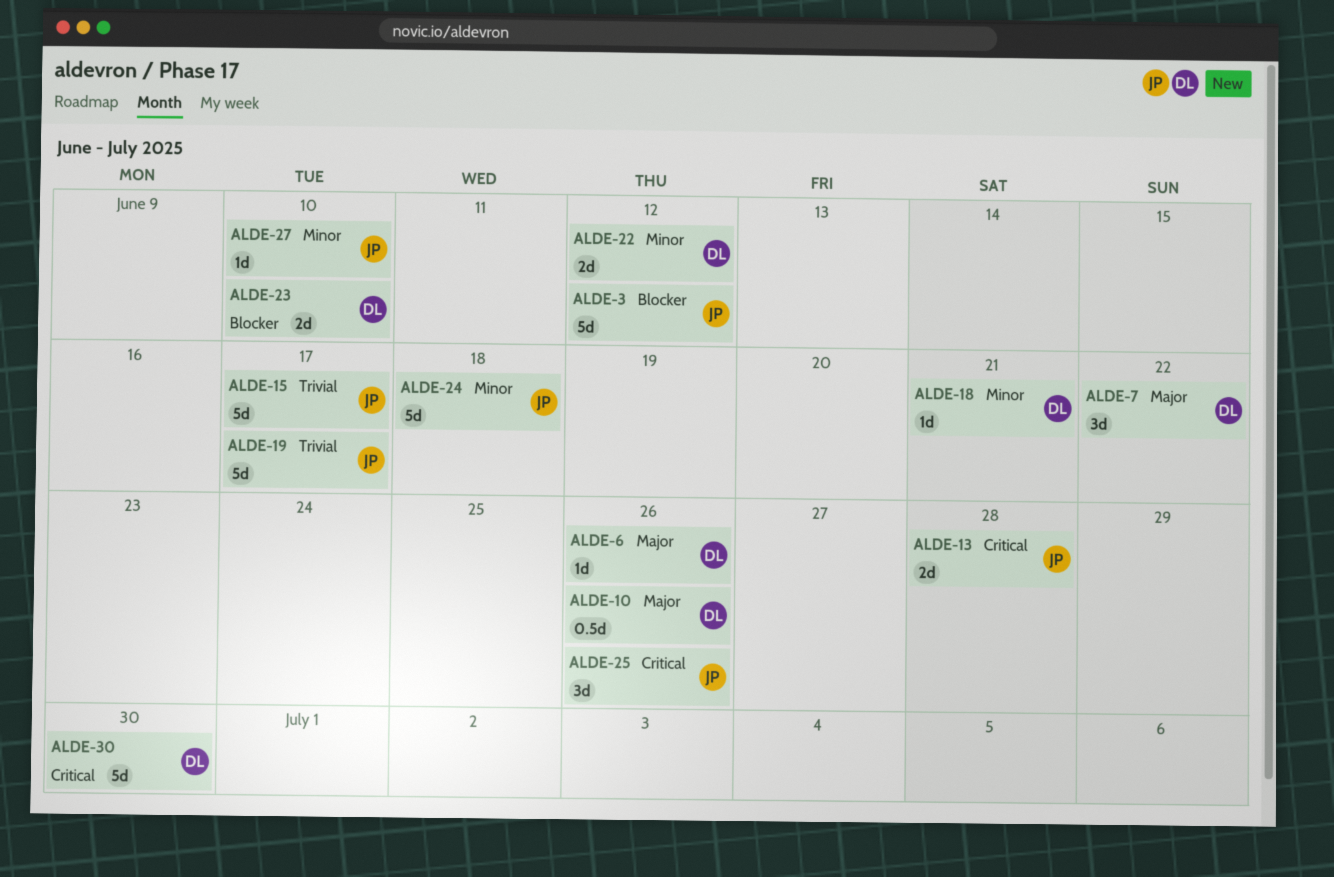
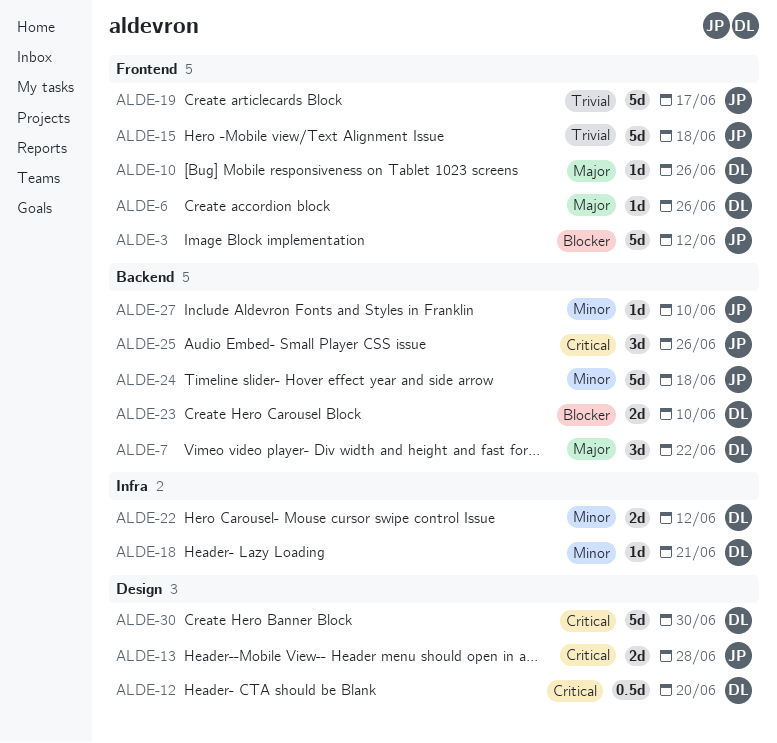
ALDE-10, estimate: 0.5d -> 1d
ALDE-12: none -> present
ALDE-15, due: Jun 17 -> Jun 18

